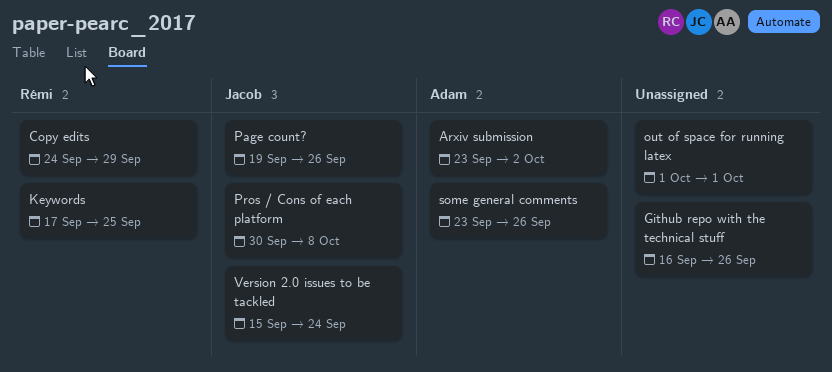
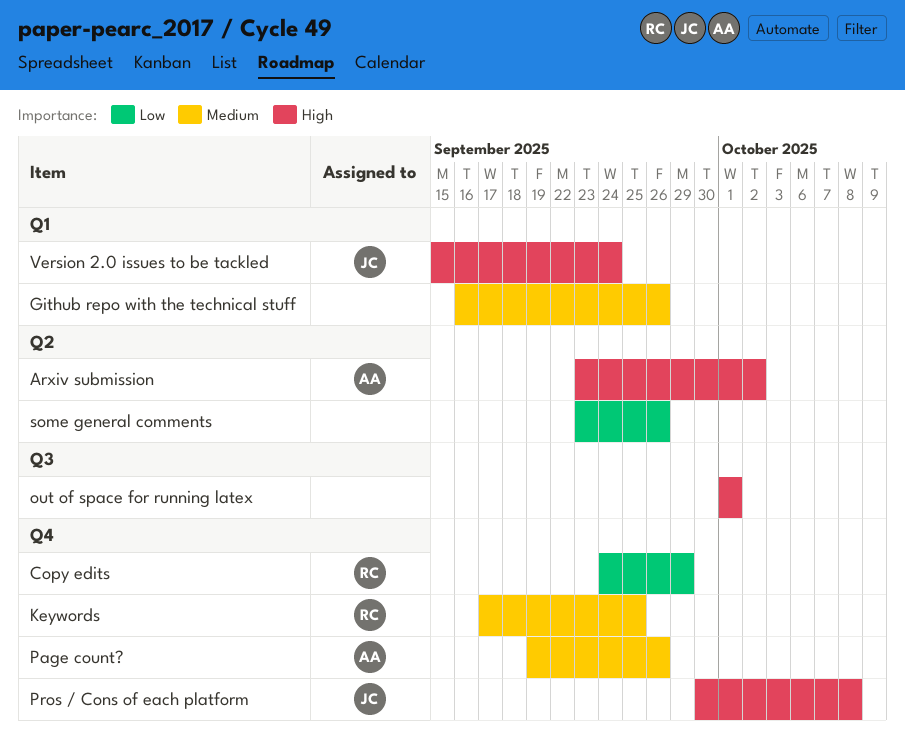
Page count?, owner: Jacob -> Adam
some general comments, owner: Adam -> none

